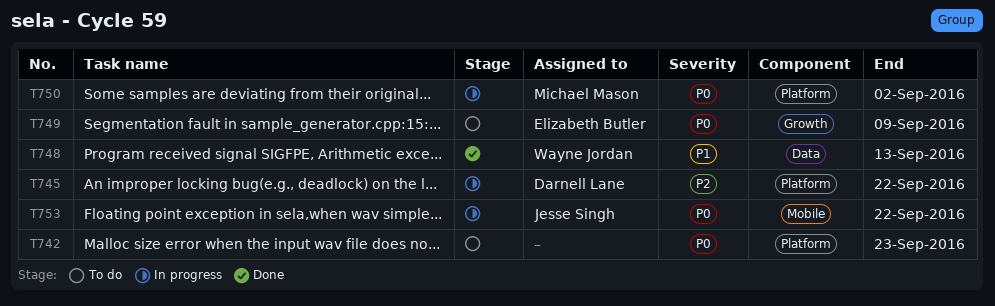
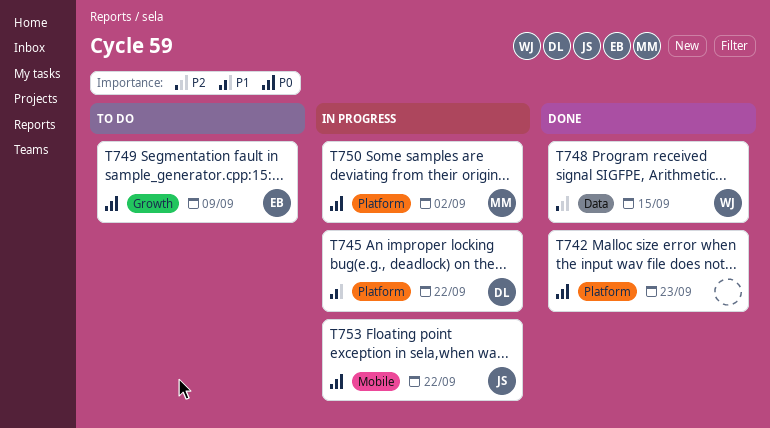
T742, status: To do -> Done
T745, priority: P2 -> P1
T748, priority: P1 -> P2
T748, due: Sep 13 -> Sep 15

